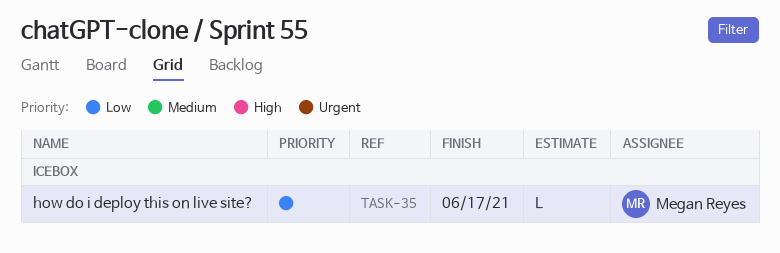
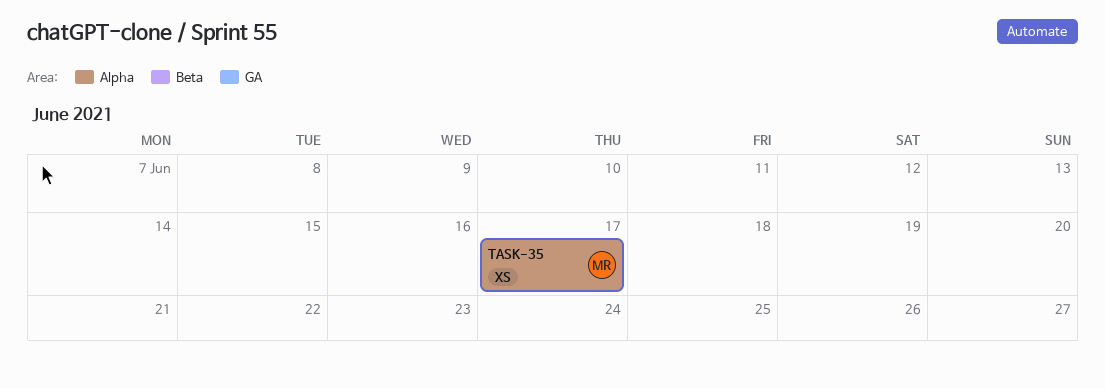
TASK-35, estimate: L -> XS

